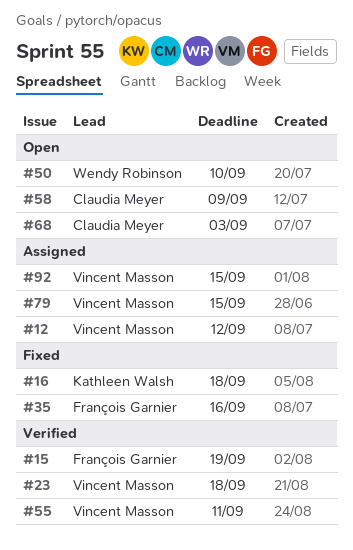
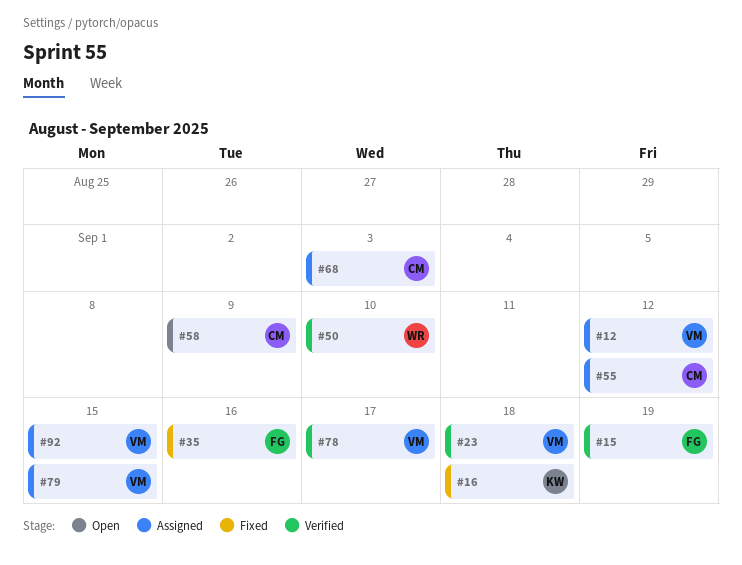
#50, status: Open -> Verified
#55, status: Verified -> Assigned
#55, owner: Vincent Masson -> Claudia Meyer
#55, due: Sep 11 -> Sep 12
#68, status: Open -> Assigned
#78: none -> present

